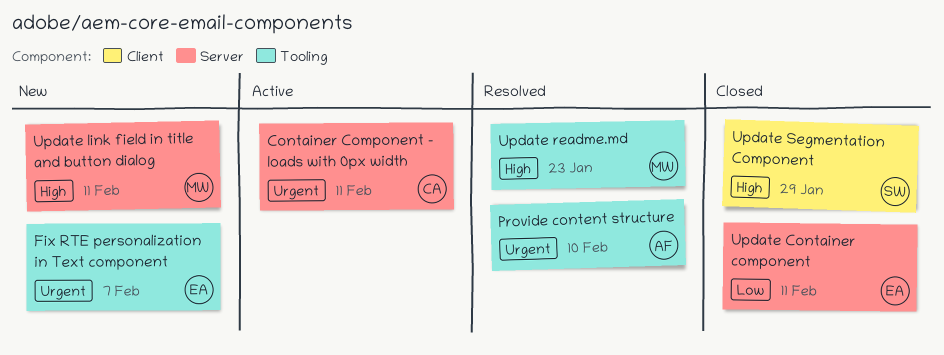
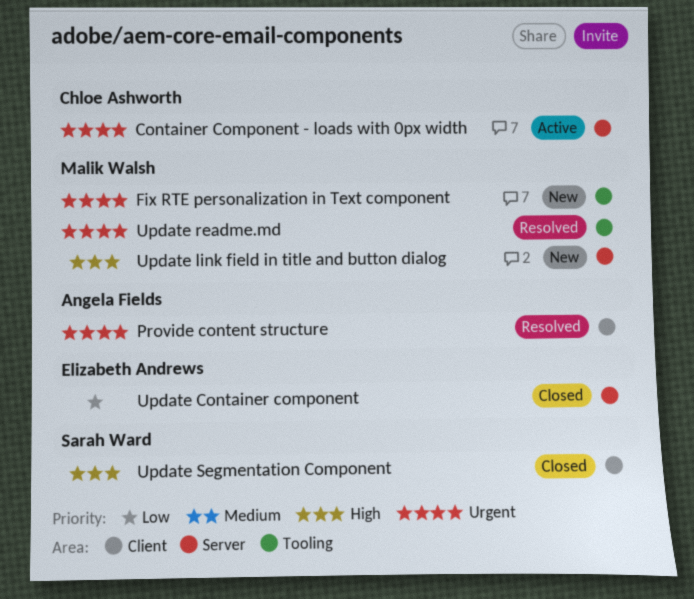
Fix RTE personalization in Text component, owner: Elizabeth Andrews -> Malik Walsh
Provide content structure, label: Tooling -> Client
Update readme.md, priority: High -> Urgent

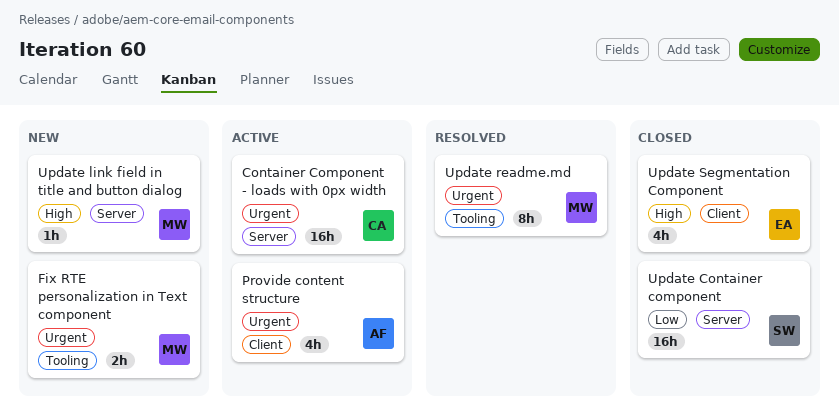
Provide content structure, status: Resolved -> Active
Update Container component, owner: Elizabeth Andrews -> Sarah Ward
Update Segmentation Component, owner: Sarah Ward -> Elizabeth Andrews

